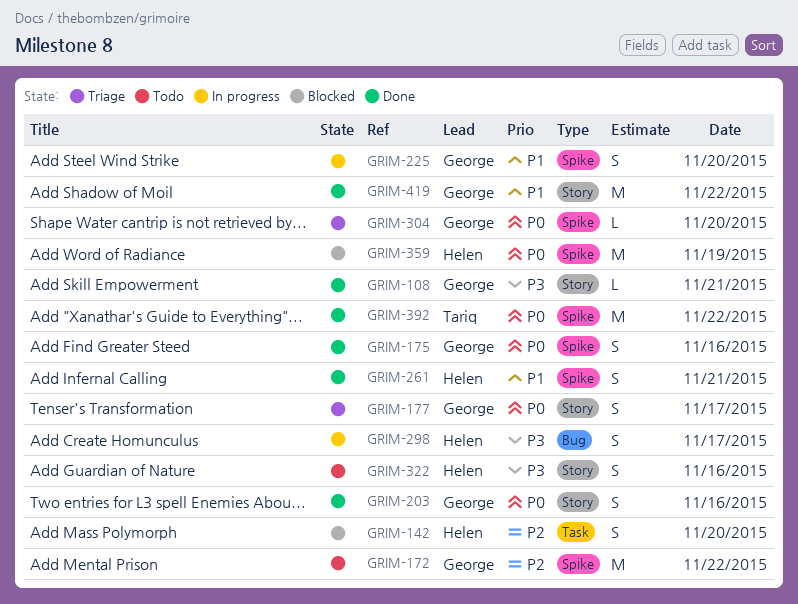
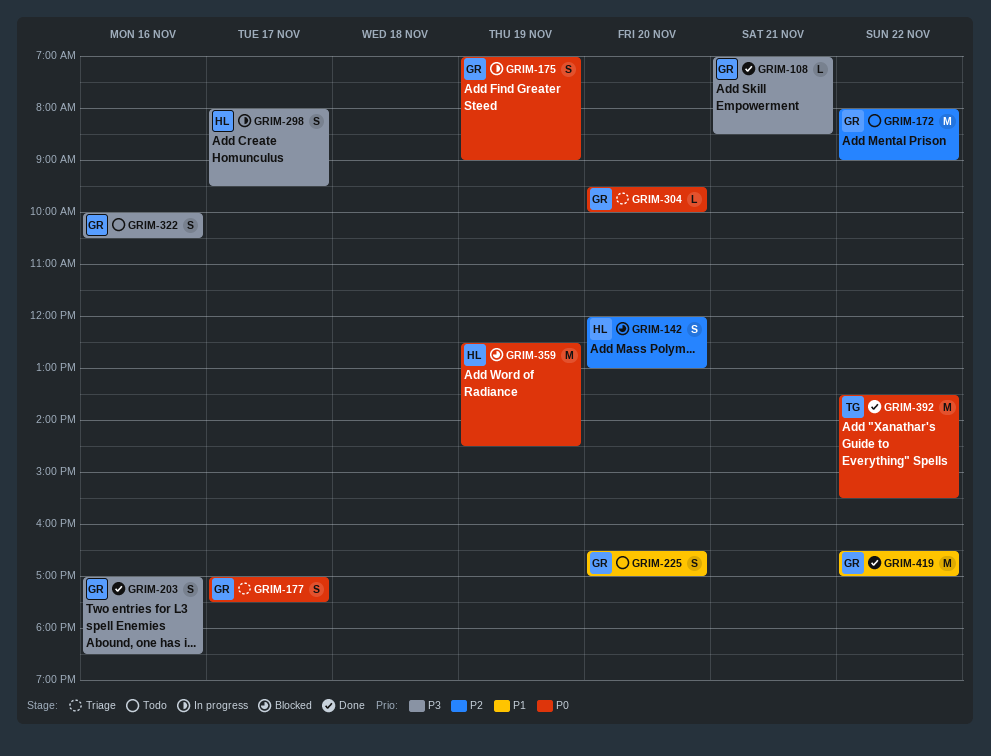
GRIM-175, status: Done -> In progress
GRIM-175, day: Nov 16 -> Nov 19
GRIM-203, priority: P0 -> P3
GRIM-225, status: In progress -> Todo
GRIM-261: present -> none
GRIM-322, owner: Helen -> George

